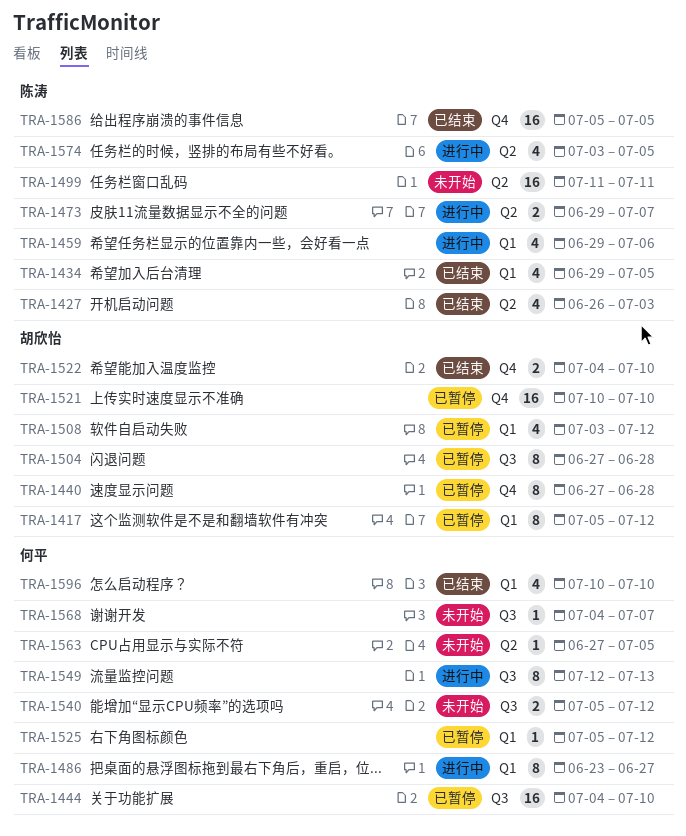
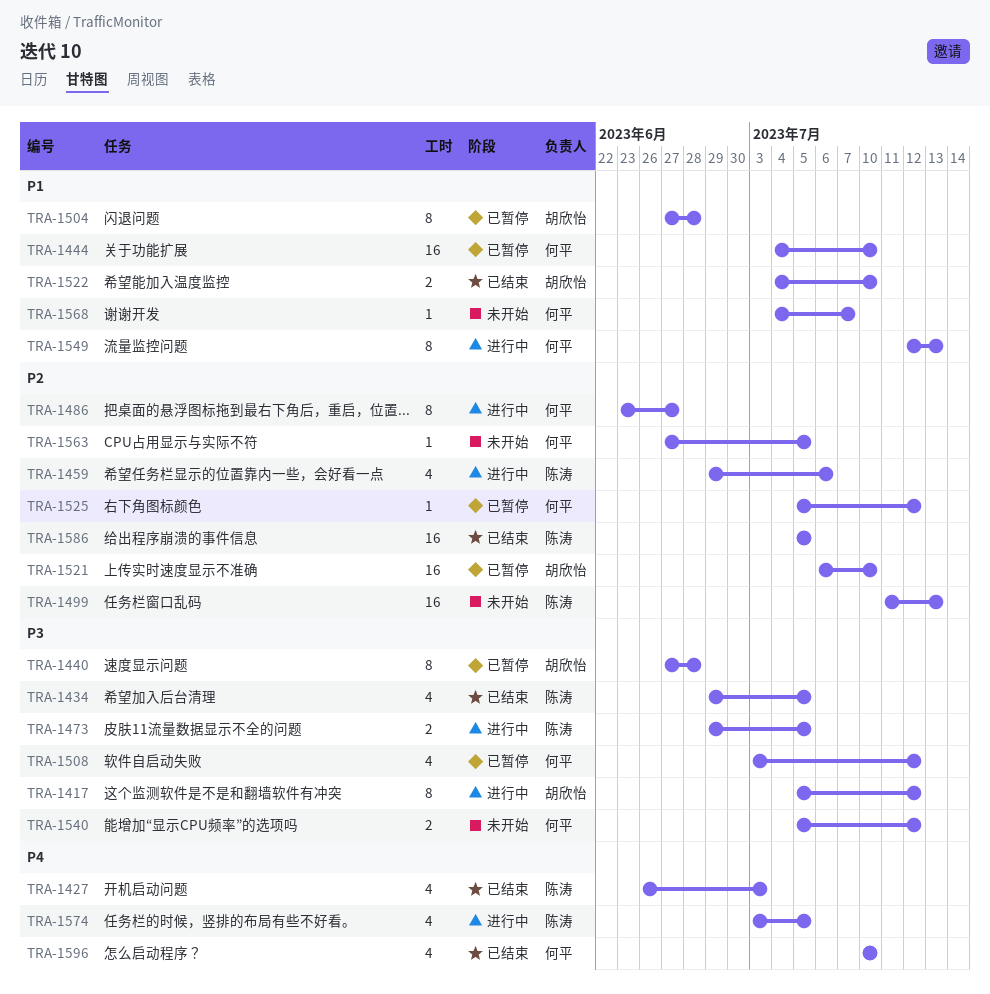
TRA-1417, status: 已暂停 -> 进行中
TRA-1473, due: Jul 7 -> Jul 5
TRA-1499, due: Jul 11 -> Jul 13
TRA-1508, owner: 胡欣怡 -> 何平
TRA-1521, start: Jul 10 -> Jul 6

